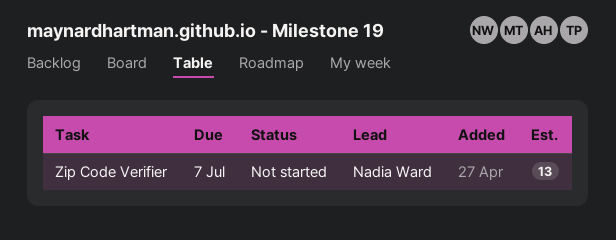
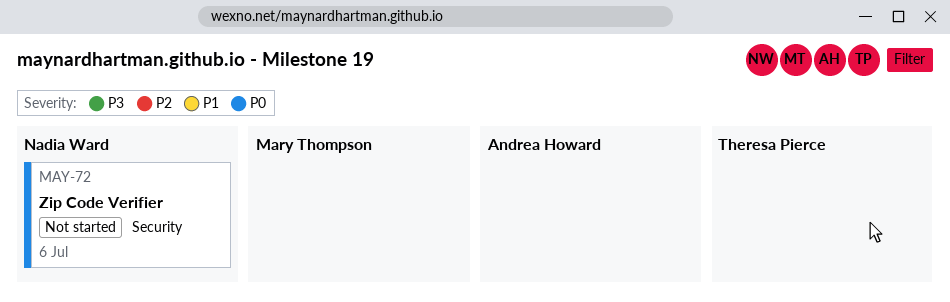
Zip Code Verifier, due: Jul 7 -> Jul 6

